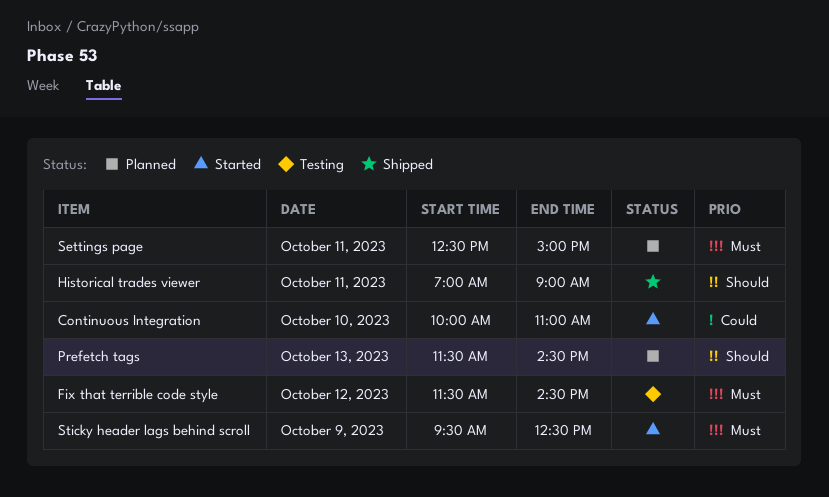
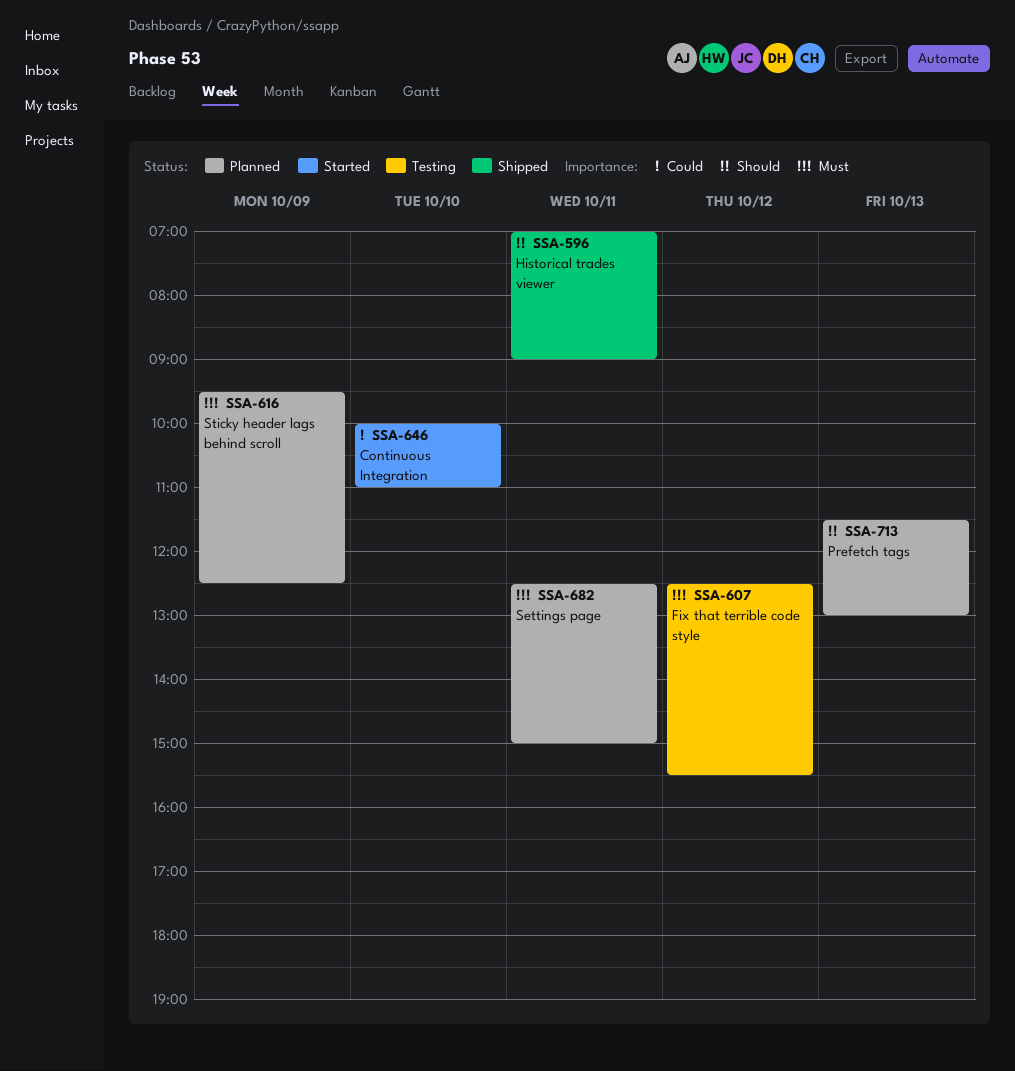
Fix that terrible code style, begins: 11:30 -> 12:30
Fix that terrible code style, ends: 14:30 -> 15:30
Prefetch tags, ends: 14:30 -> 13:00
Sticky header lags behind scroll, status: Started -> Planned

